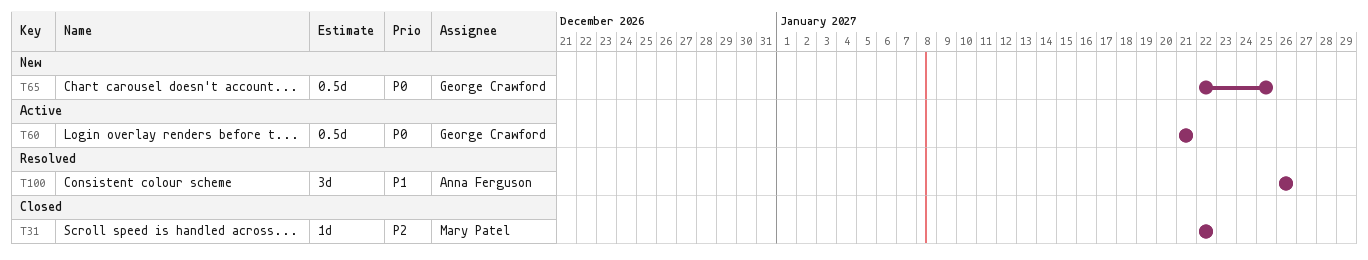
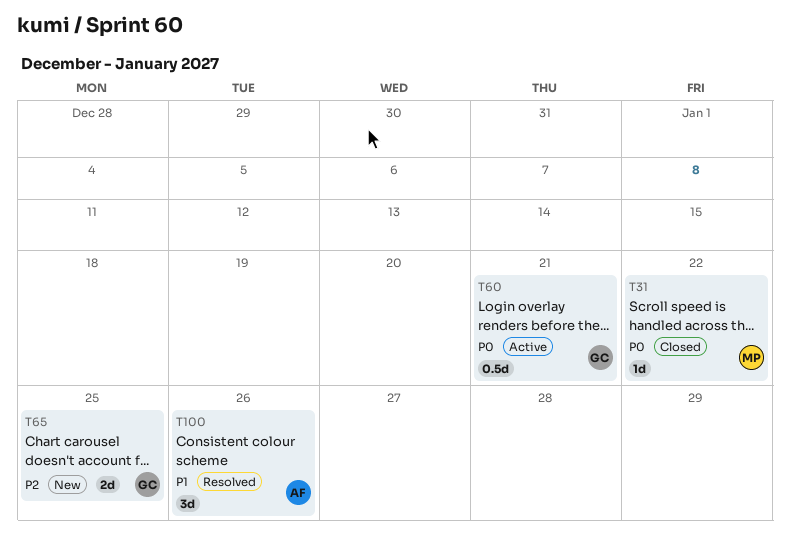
T31, priority: P2 -> P0
T65, priority: P0 -> P2
T65, estimate: 0.5d -> 2d

